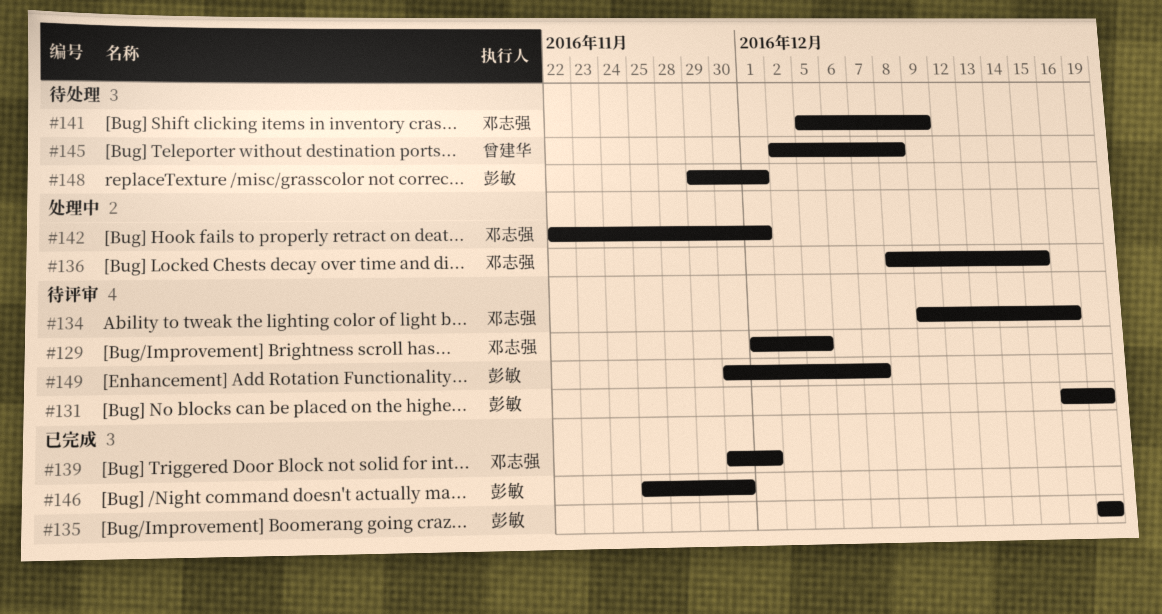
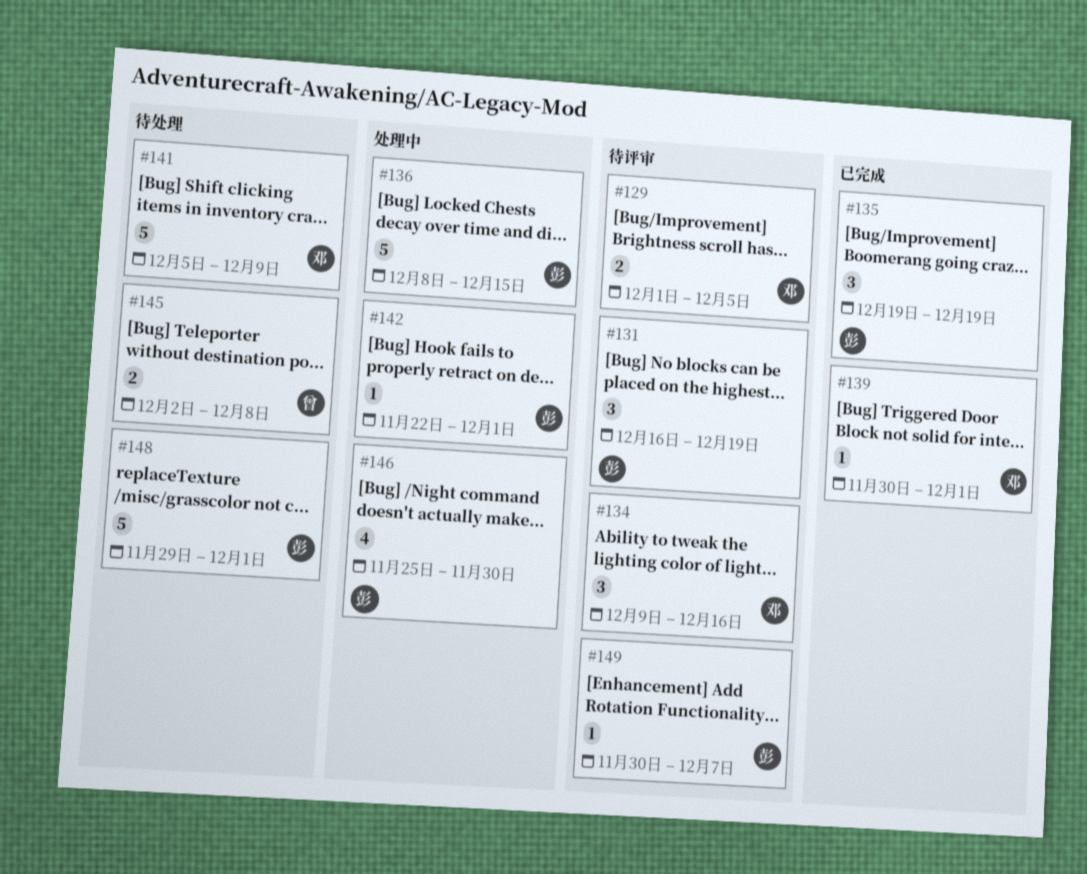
#136, owner: 邓志强 -> 彭敏
#142, owner: 邓志强 -> 彭敏
#146, status: 已完成 -> 处理中

